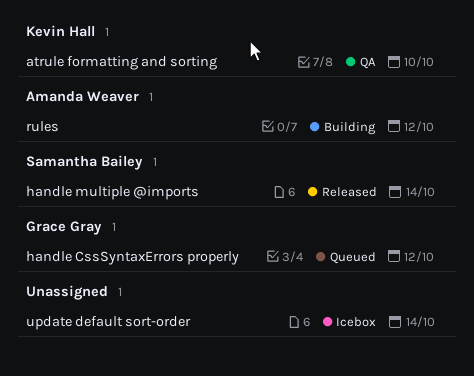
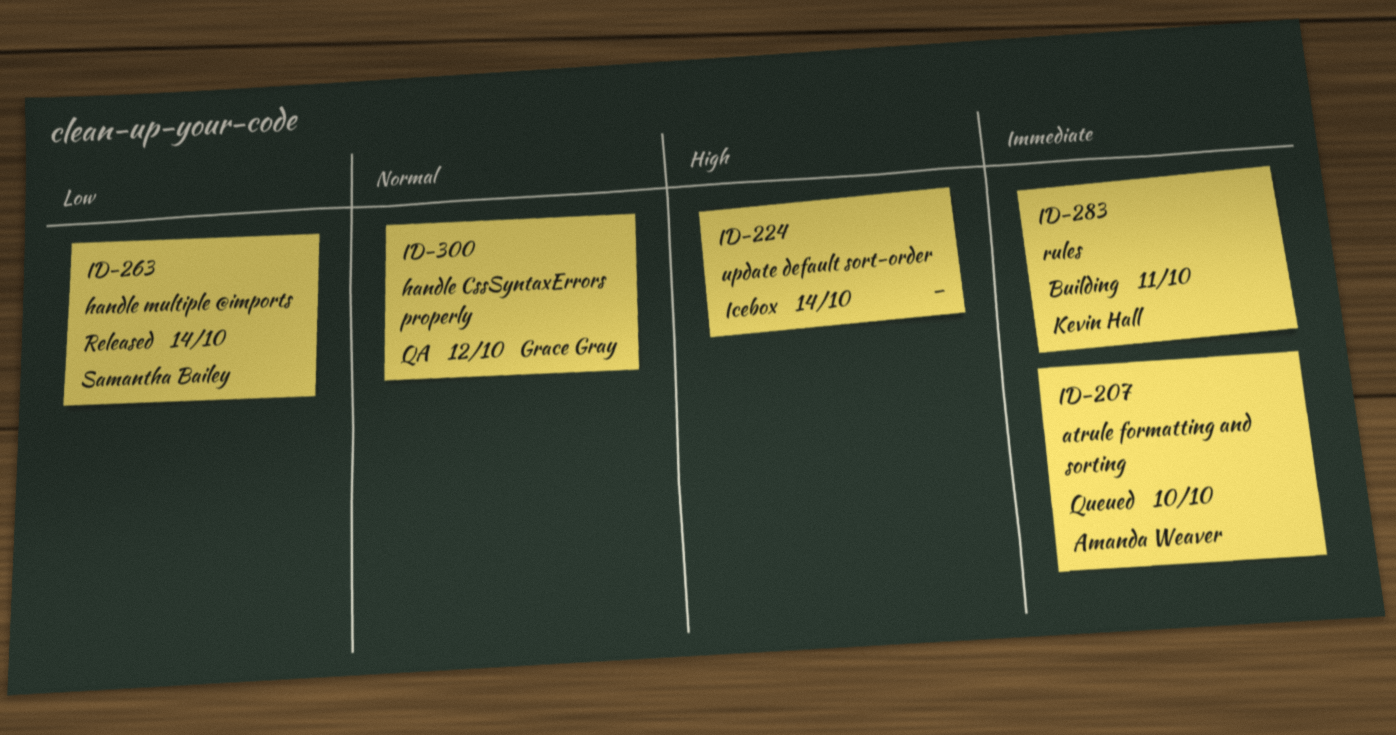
atrule formatting and sorting, status: QA -> Queued
atrule formatting and sorting, owner: Kevin Hall -> Amanda Weaver
handle CssSyntaxErrors properly, status: Queued -> QA
rules, owner: Amanda Weaver -> Kevin Hall
rules, due: Oct 12 -> Oct 11

